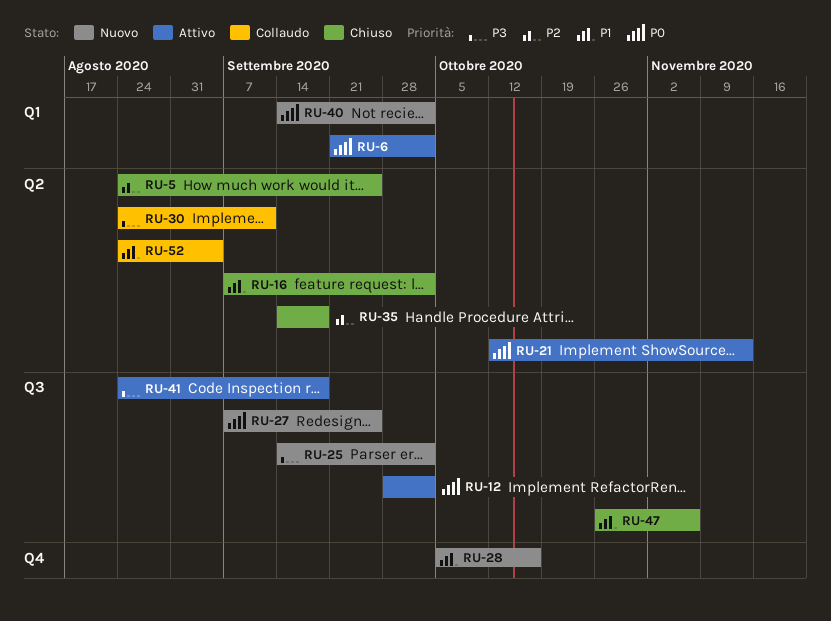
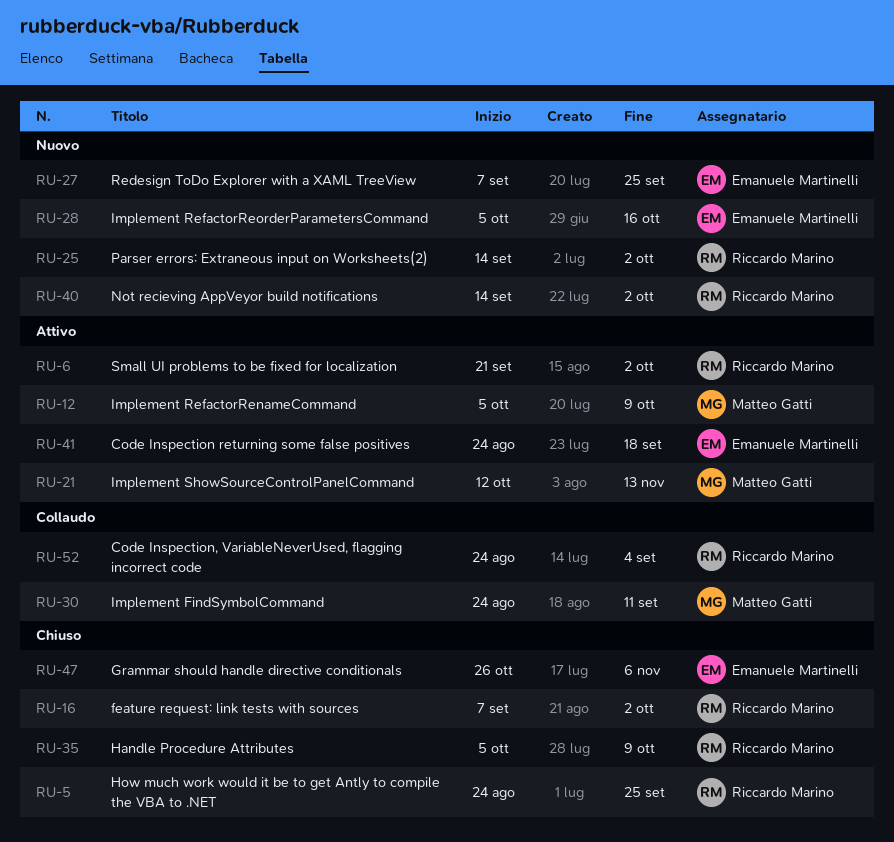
RU-12, start: Sep 28 -> Oct 5
RU-12, due: Oct 2 -> Oct 9
RU-35, start: Sep 14 -> Oct 5
RU-35, due: Sep 18 -> Oct 9

